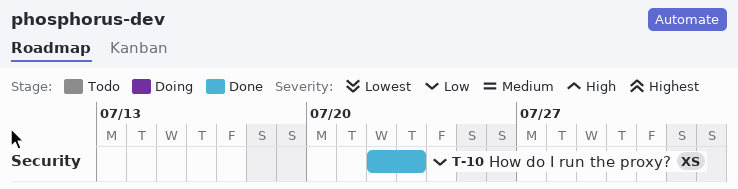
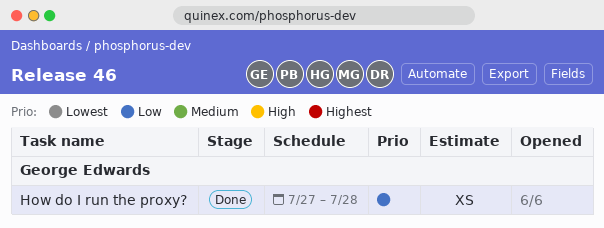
How do I run the proxy?, start: Jul 22 -> Jul 27
How do I run the proxy?, due: Jul 23 -> Jul 28

